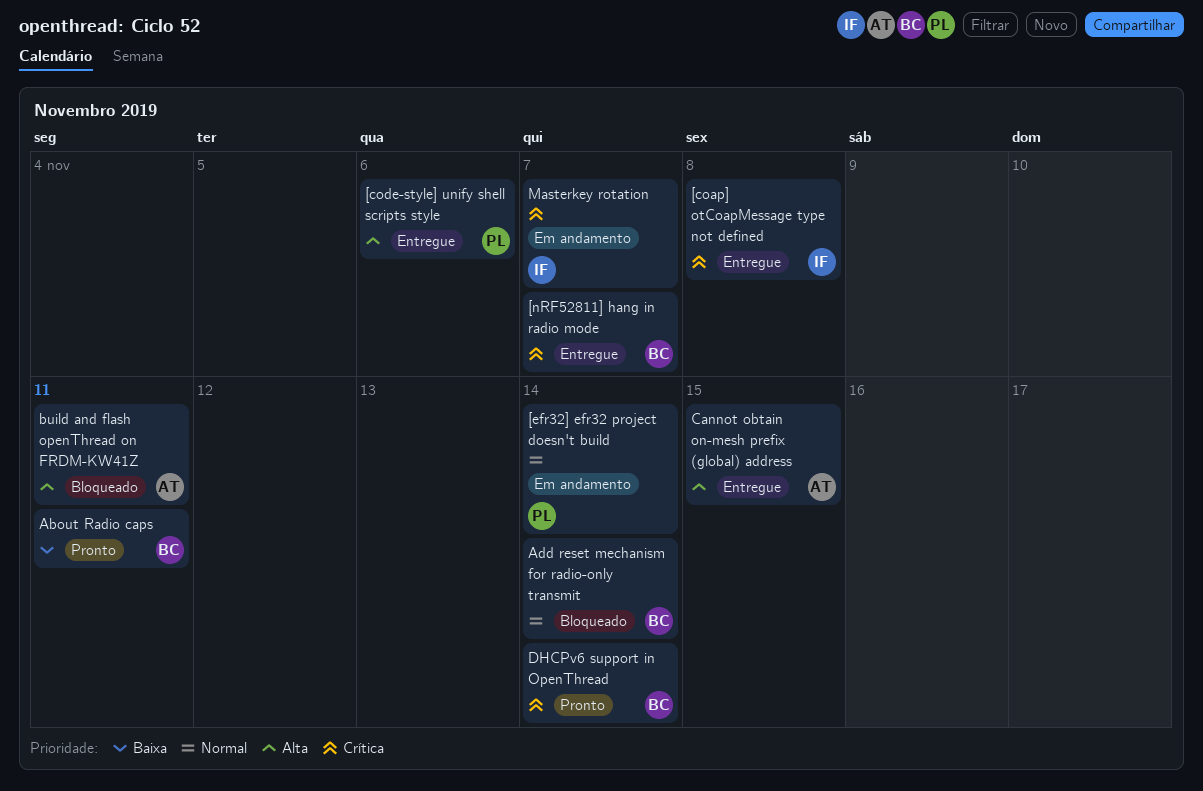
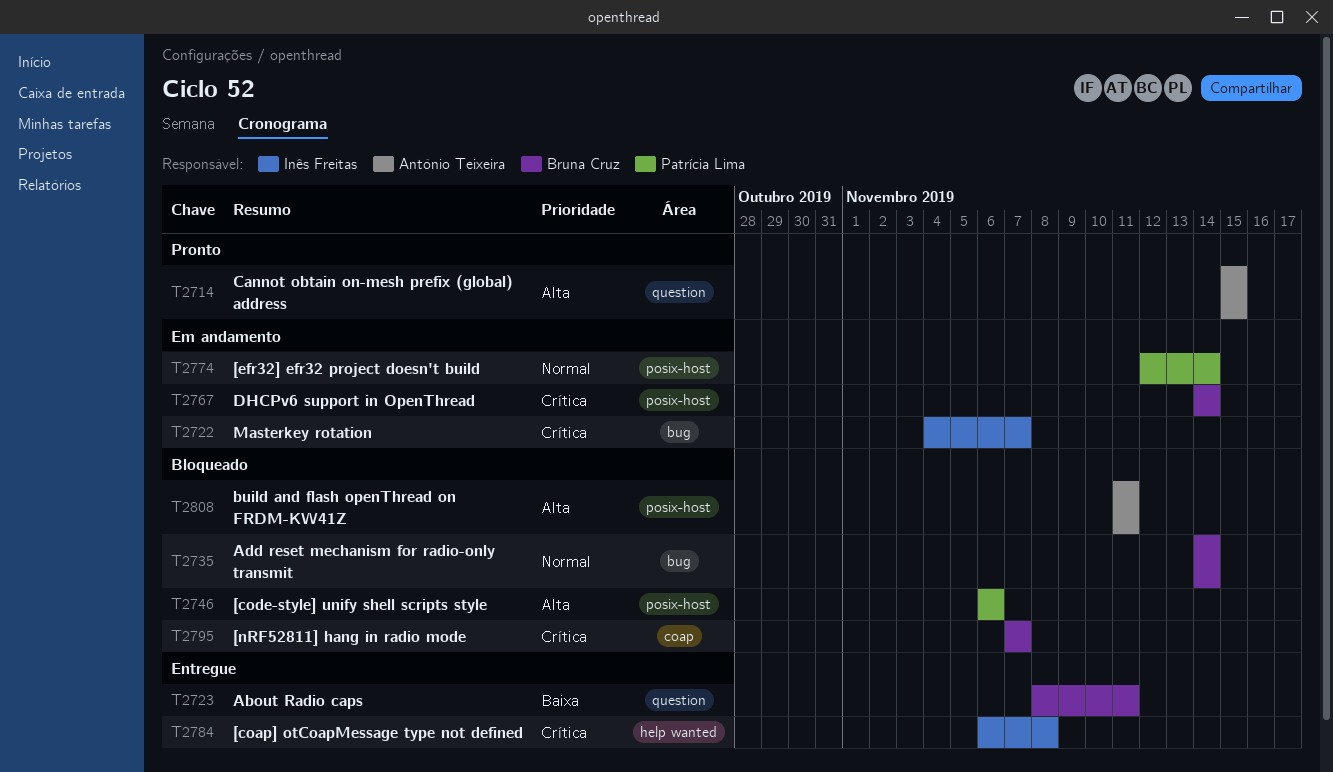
[code-style] unify shell scripts style, status: Entregue -> Bloqueado
[nRF52811] hang in radio mode, status: Entregue -> Bloqueado
About Radio caps, status: Pronto -> Entregue
Cannot obtain on-mesh prefix (global) address, status: Entregue -> Pronto
DHCPv6 support in OpenThread, status: Pronto -> Em andamento

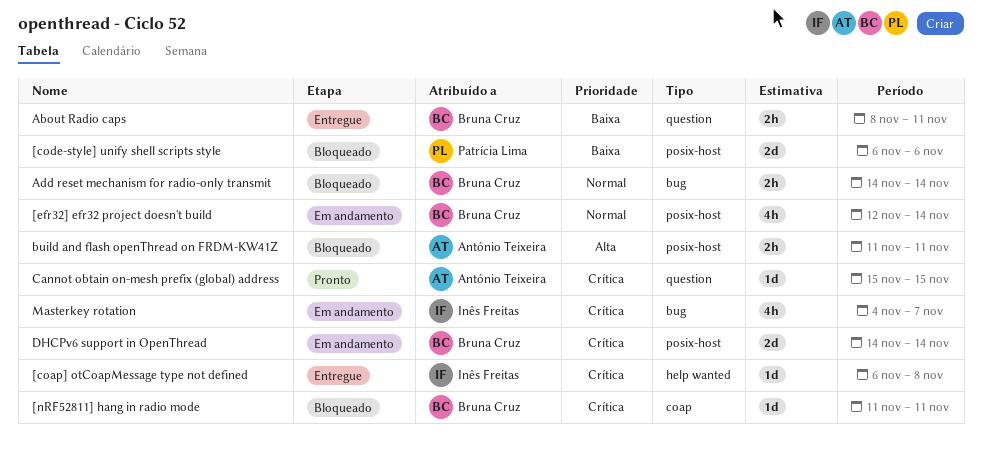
[code-style] unify shell scripts style, priority: Alta -> Baixa
[efr32] efr32 project doesn't build, owner: Patrícia Lima -> Bruna Cruz
[nRF52811] hang in radio mode, start: Nov 7 -> Nov 11
[nRF52811] hang in radio mode, due: Nov 7 -> Nov 11
Cannot obtain on-mesh prefix (global) address, priority: Alta -> Crítica

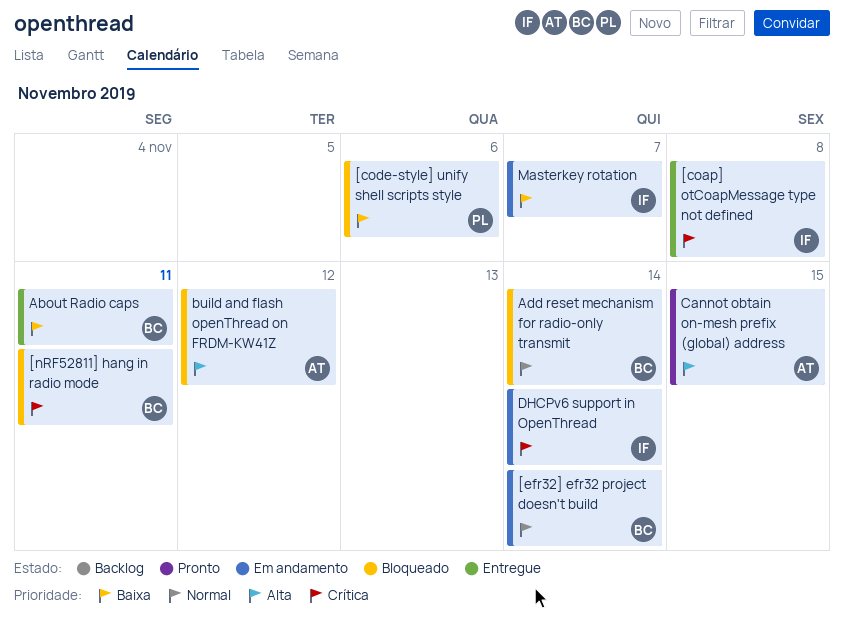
build and flash openThread on FRDM-KW41Z, due: Nov 11 -> Nov 12
Cannot obtain on-mesh prefix (global) address, priority: Crítica -> Alta
DHCPv6 support in OpenThread, owner: Bruna Cruz -> Inês Freitas
Masterkey rotation, priority: Crítica -> Baixa

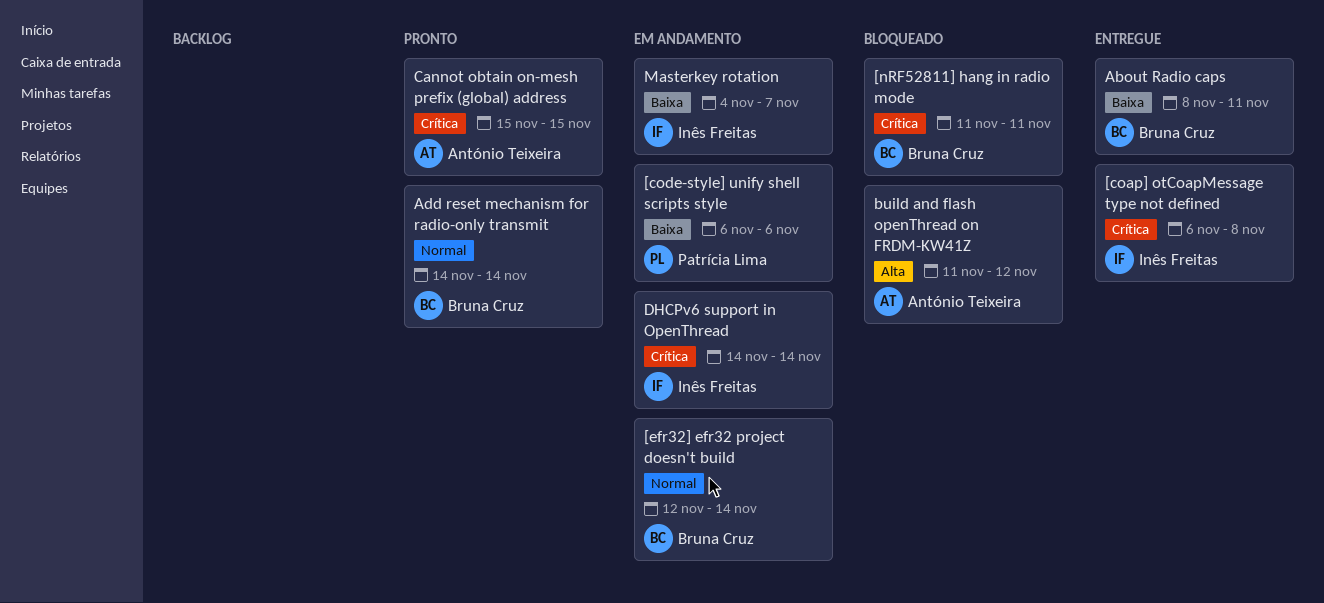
[code-style] unify shell scripts style, status: Bloqueado -> Em andamento
Add reset mechanism for radio-only transmit, status: Bloqueado -> Pronto
Cannot obtain on-mesh prefix (global) address, priority: Alta -> Crítica

